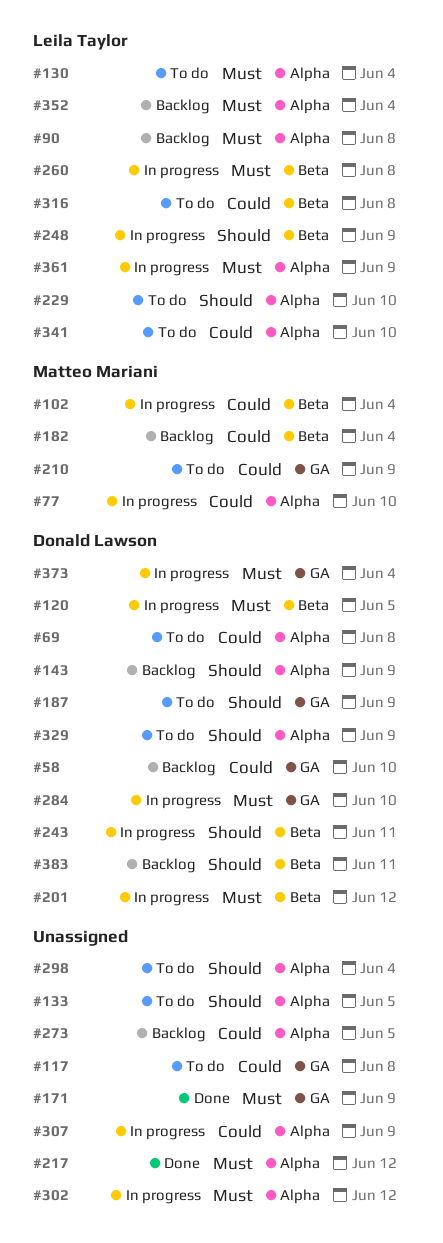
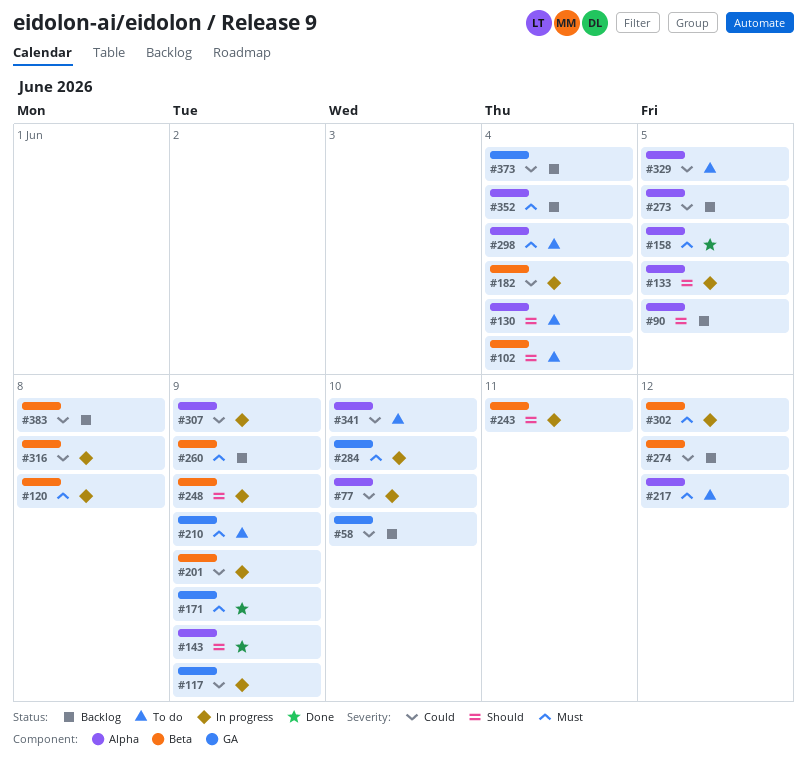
#69: present -> none
#90, priority: Must -> Should
#90, due: Jun 8 -> Jun 5
#102, status: In progress -> To do
#102, priority: Could -> Should
#117, status: To do -> In progress
#117, due: Jun 8 -> Jun 9
#120, due: Jun 5 -> Jun 8
#130, priority: Must -> Should
#133, status: To do -> In progress
#143, status: Backlog -> Done
#158: none -> present
#182, status: Backlog -> In progress
#187: present -> none
#201, priority: Must -> Could
#201, due: Jun 12 -> Jun 9
#210, priority: Could -> Must
#217, status: Done -> To do
#229: present -> none
#260, status: In progress -> Backlog
#260, due: Jun 8 -> Jun 9
#274: none -> present
#298, priority: Should -> Must
#302, label: Alpha -> Beta
#316, status: To do -> In progress
#329, priority: Should -> Could
#329, due: Jun 9 -> Jun 5
#361: present -> none
#373, status: In progress -> Backlog
#373, priority: Must -> Could
#383, priority: Should -> Could
#383, due: Jun 11 -> Jun 8

